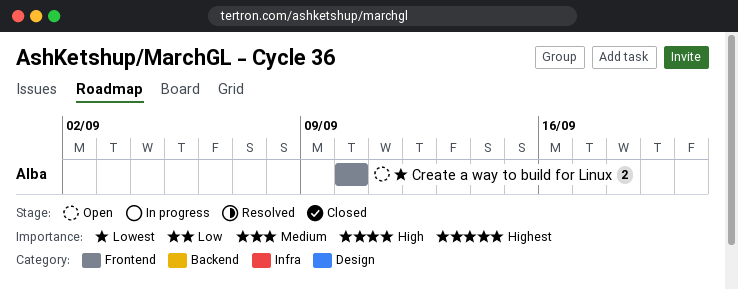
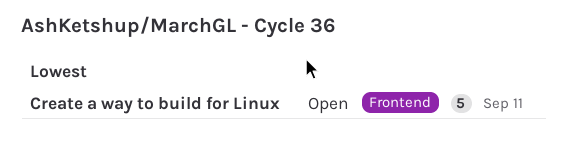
Create a way to build for Linux, estimate: 2 -> 5
Create a way to build for Linux, due: Sep 10 -> Sep 11

